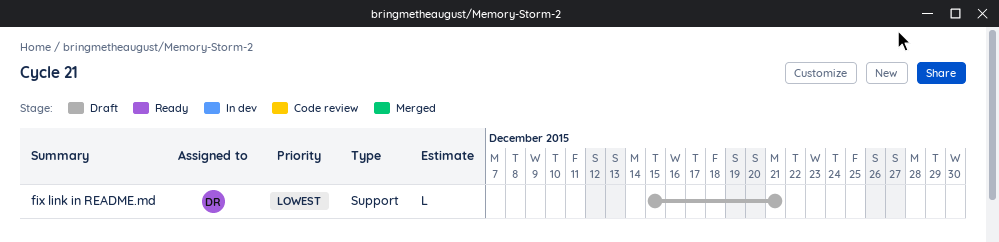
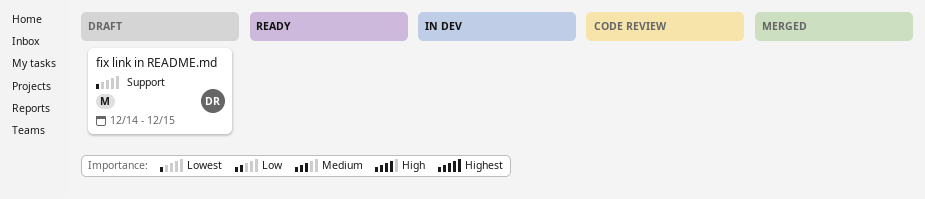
fix link in README.md, estimate: L -> M
fix link in README.md, start: Dec 15 -> Dec 14
fix link in README.md, due: Dec 21 -> Dec 15

